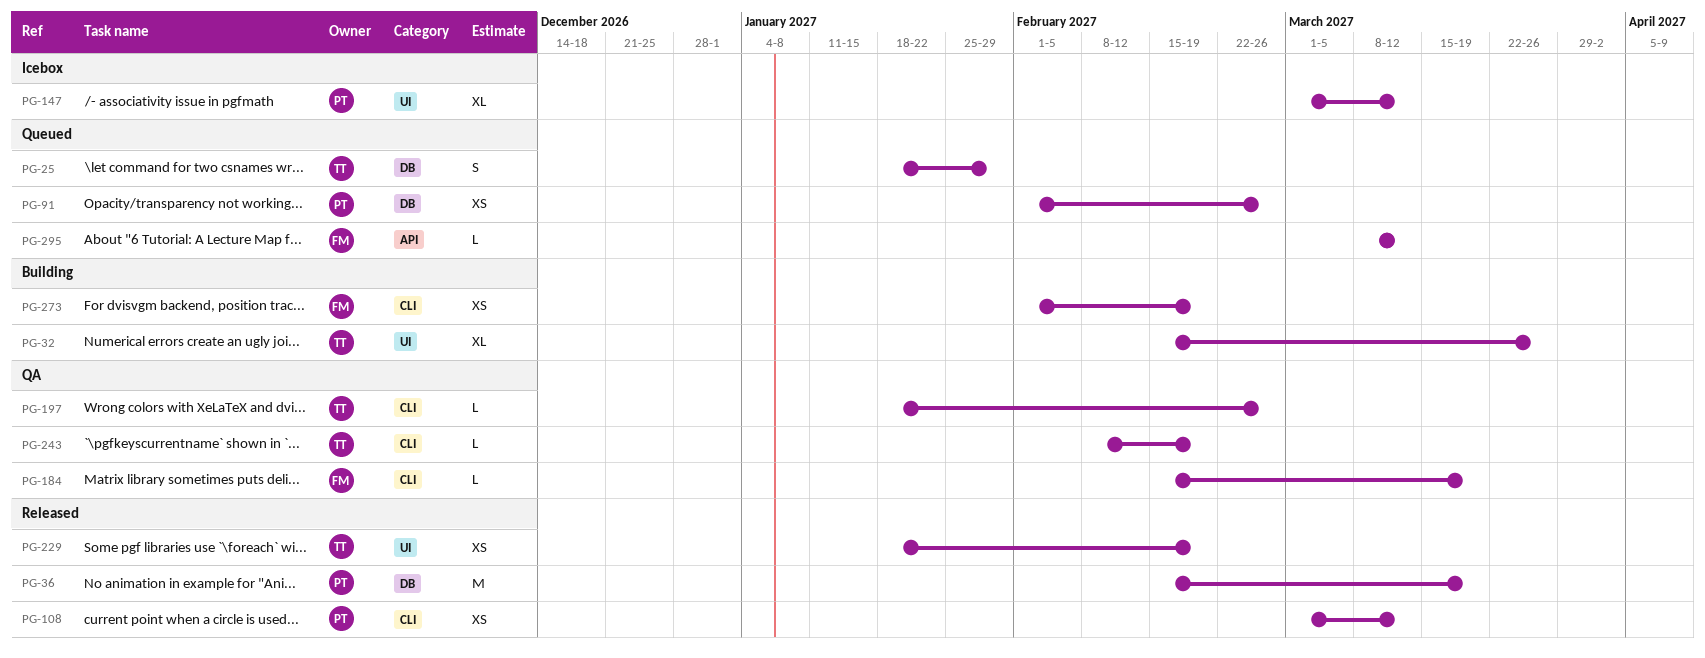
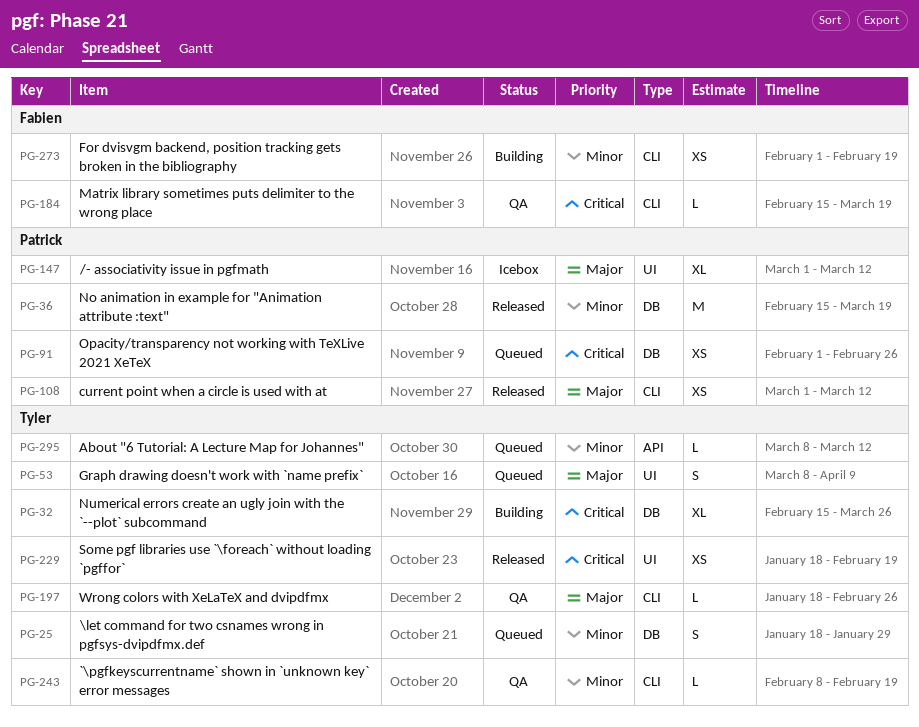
PG-32, label: UI -> DB
PG-53: none -> present
PG-295, owner: Fabien -> Tyler

